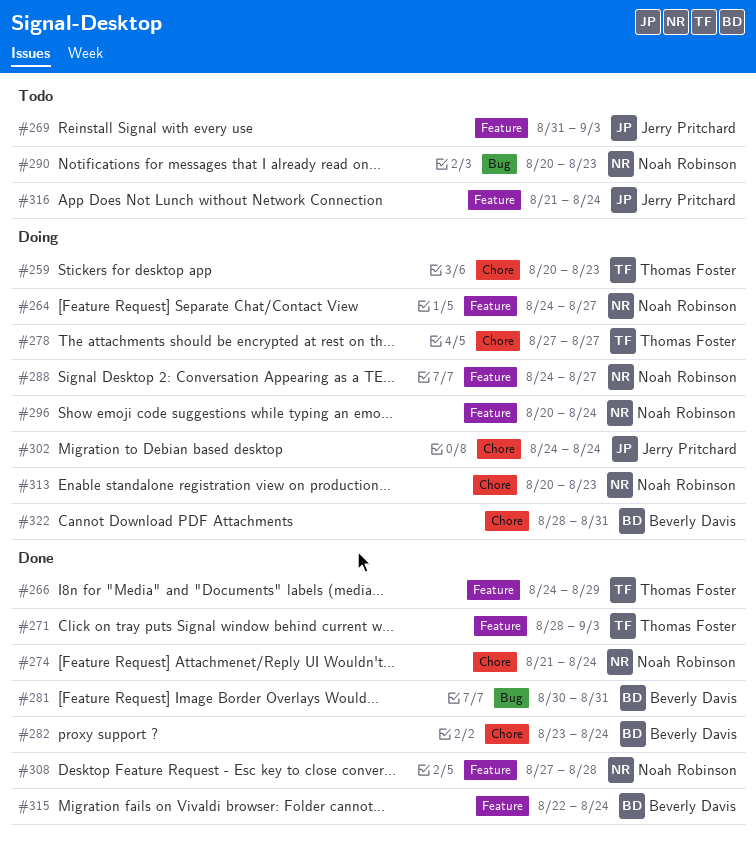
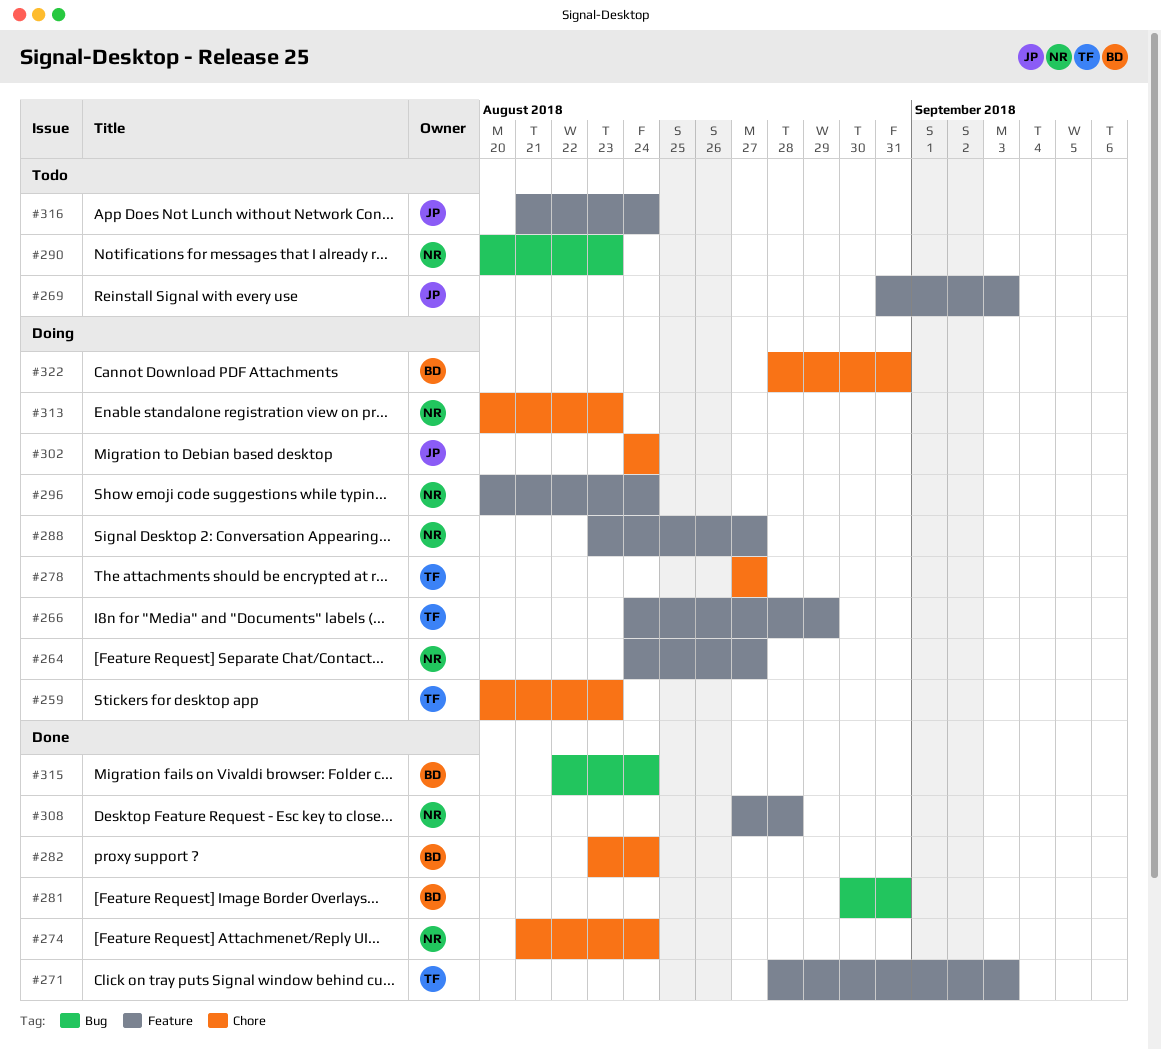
#266, status: Done -> Doing
#288, start: Aug 24 -> Aug 23
#315, label: Feature -> Bug

